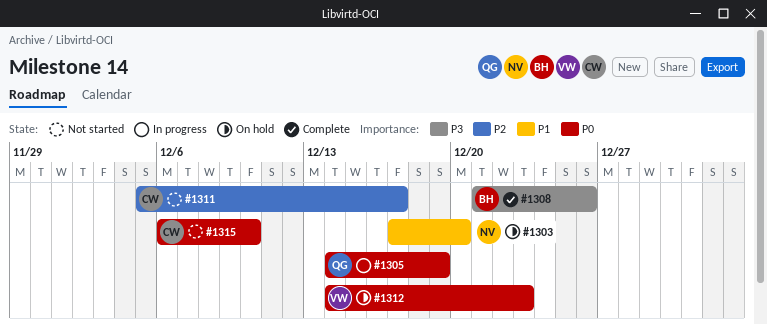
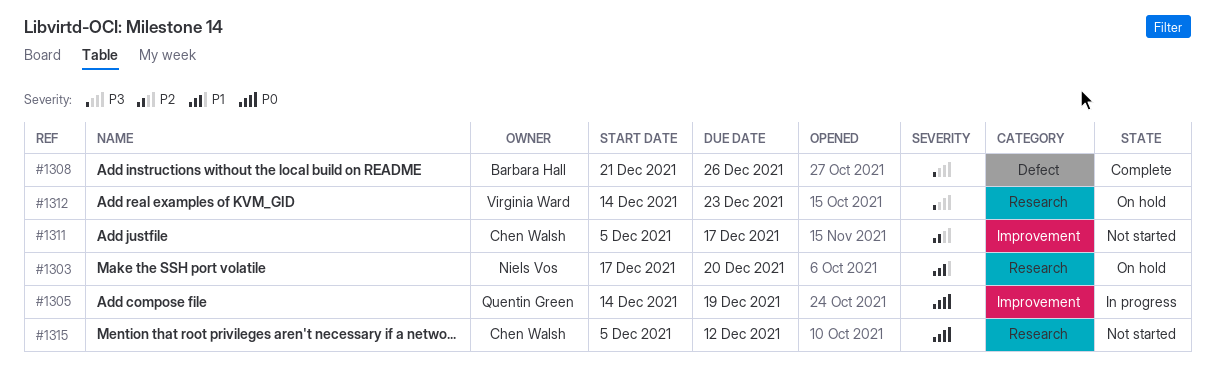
#1312, priority: P0 -> P3
#1315, start: Dec 6 -> Dec 5
#1315, due: Dec 10 -> Dec 12

